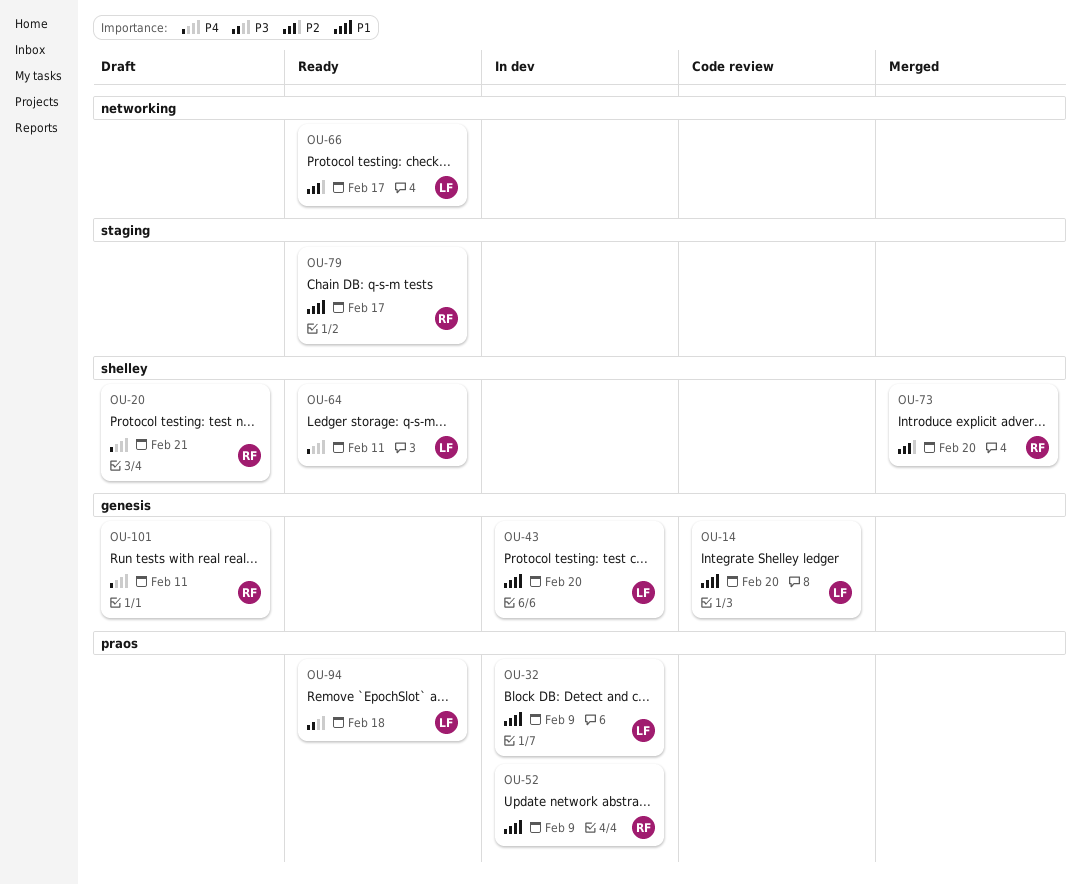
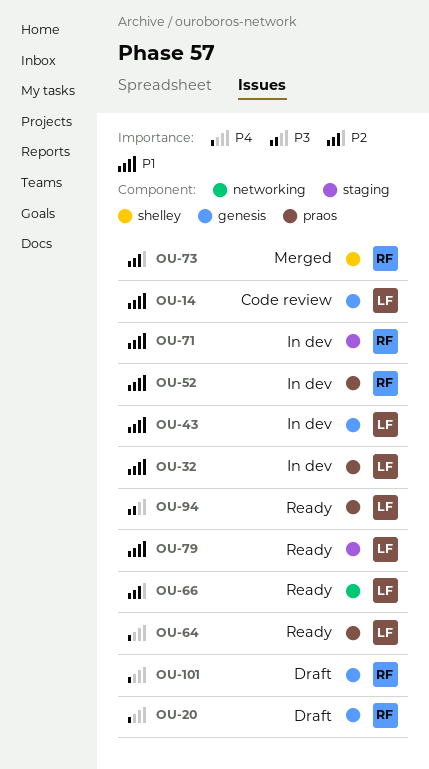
OU-20, label: shelley -> genesis
OU-64, label: shelley -> praos
OU-71: none -> present
OU-79, owner: RF -> LF

